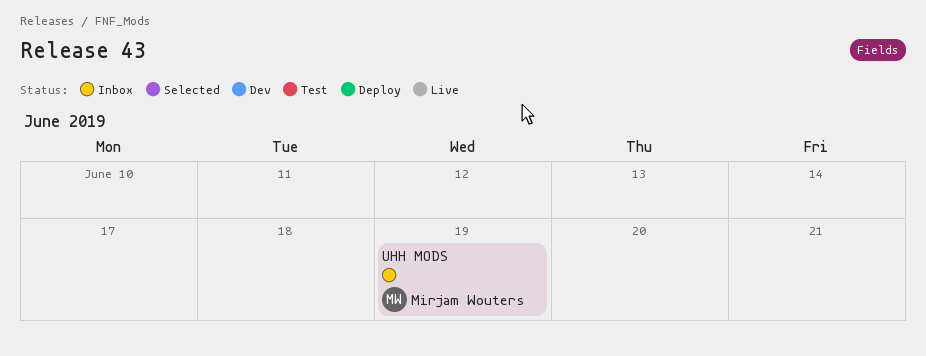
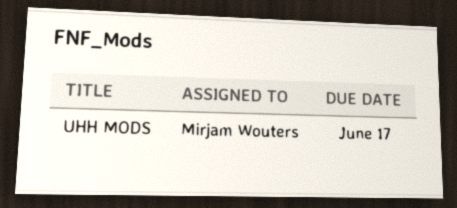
UHH MODS, due: Jun 19 -> Jun 17

